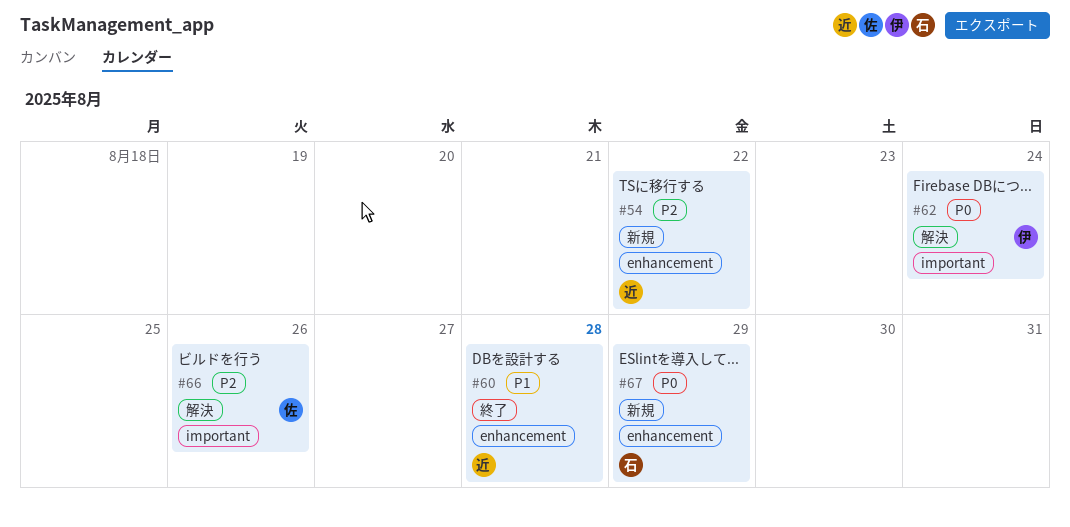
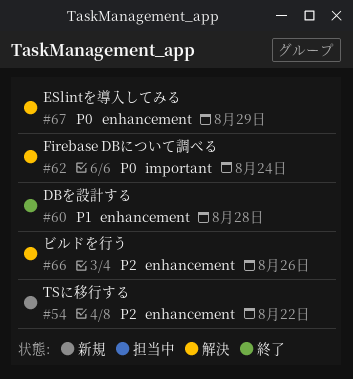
#66, label: important -> enhancement
#67, status: 新規 -> 解決

